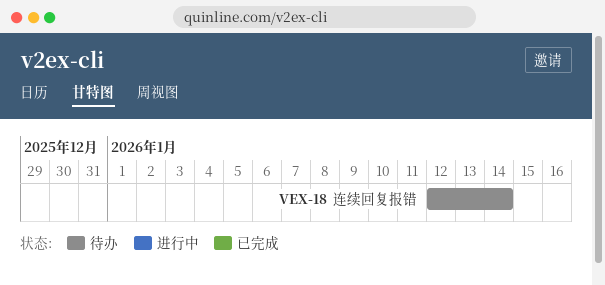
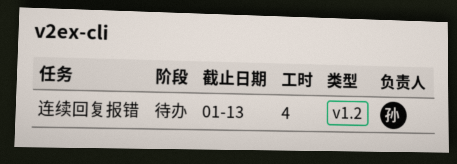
连续回复报错, due: Jan 14 -> Jan 13

